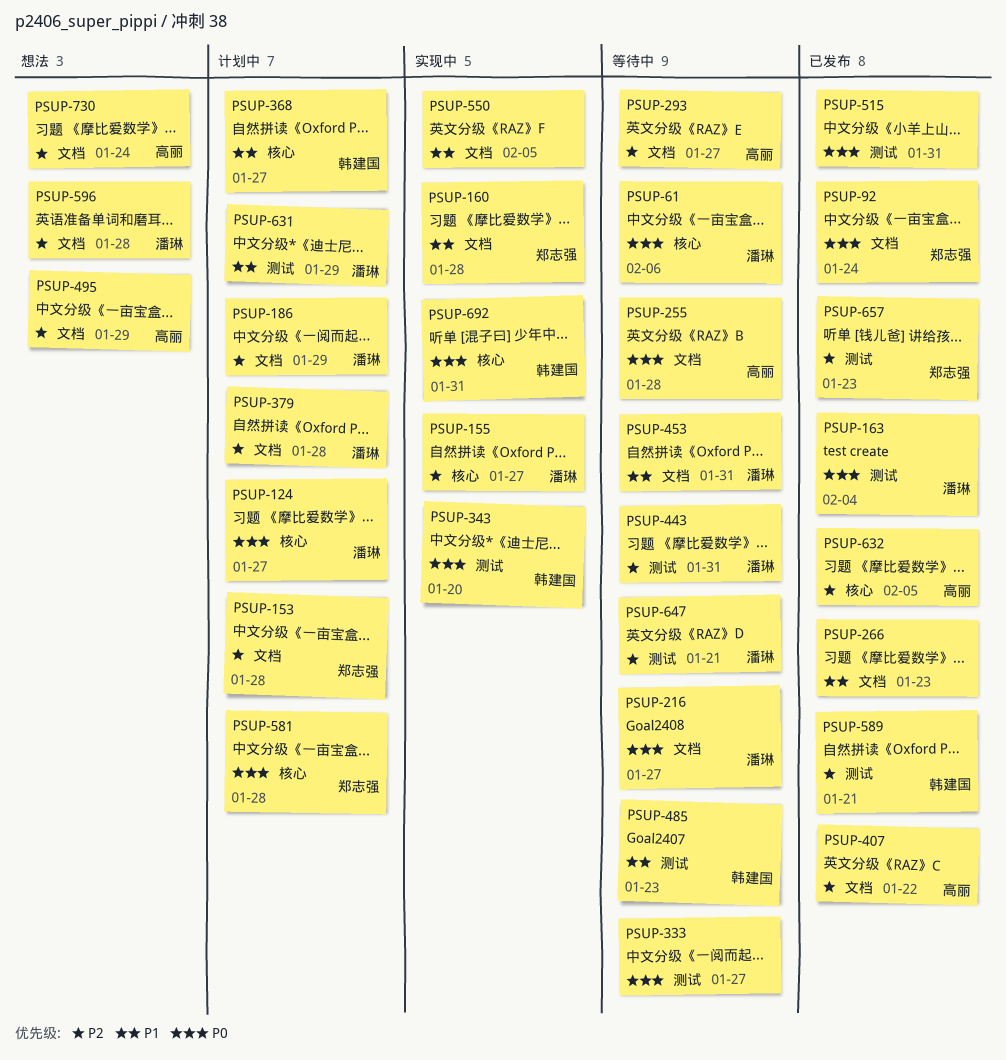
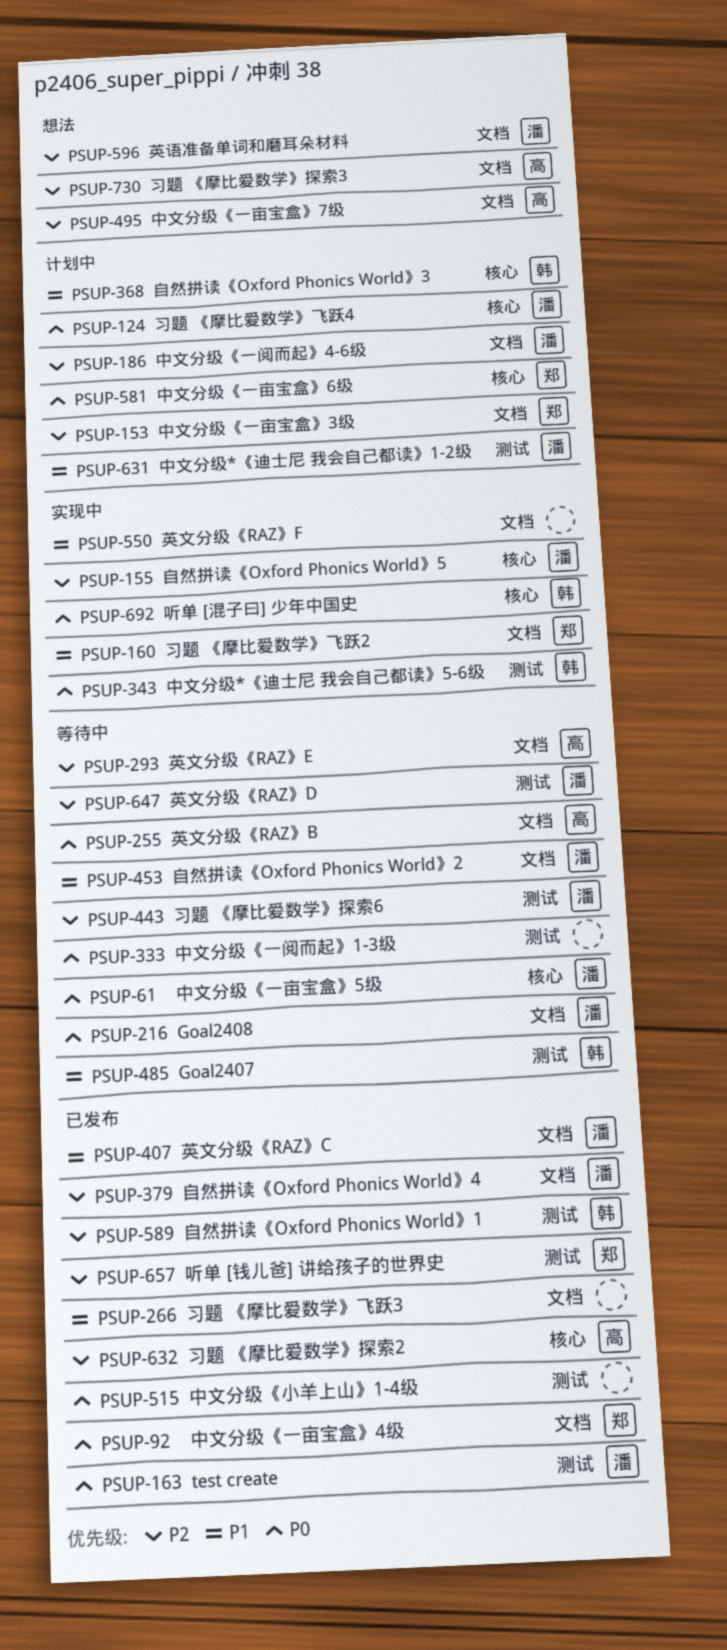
PSUP-379, status: 计划中 -> 已发布
PSUP-407, owner: 高丽 -> 潘琳
PSUP-407, priority: P2 -> P1

